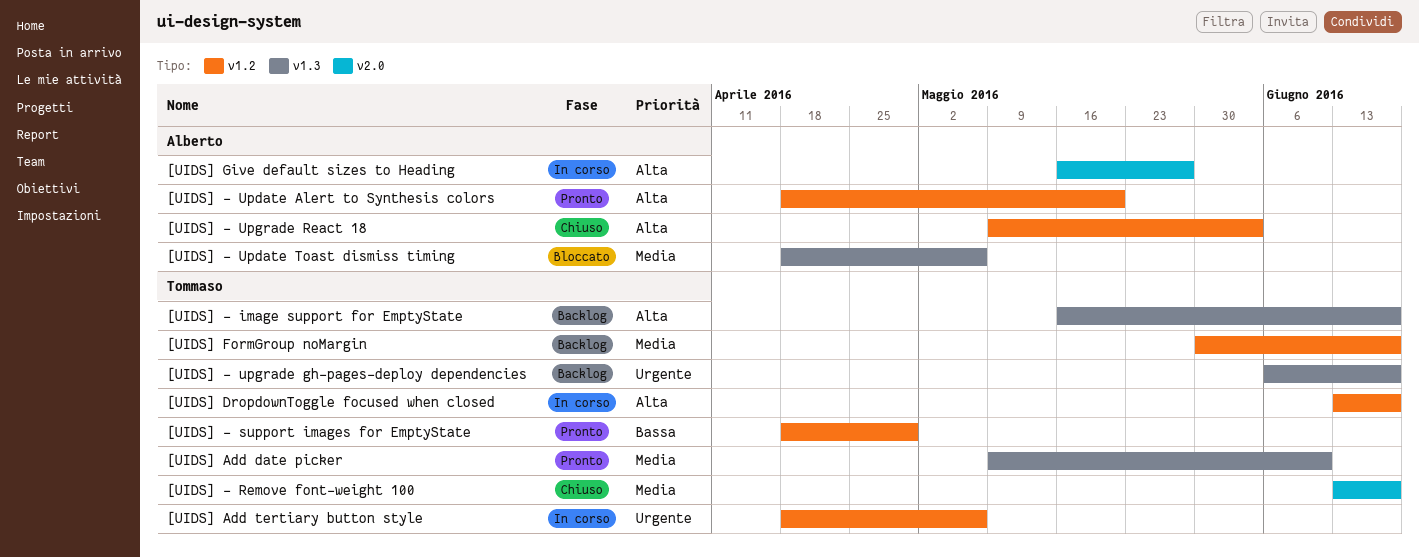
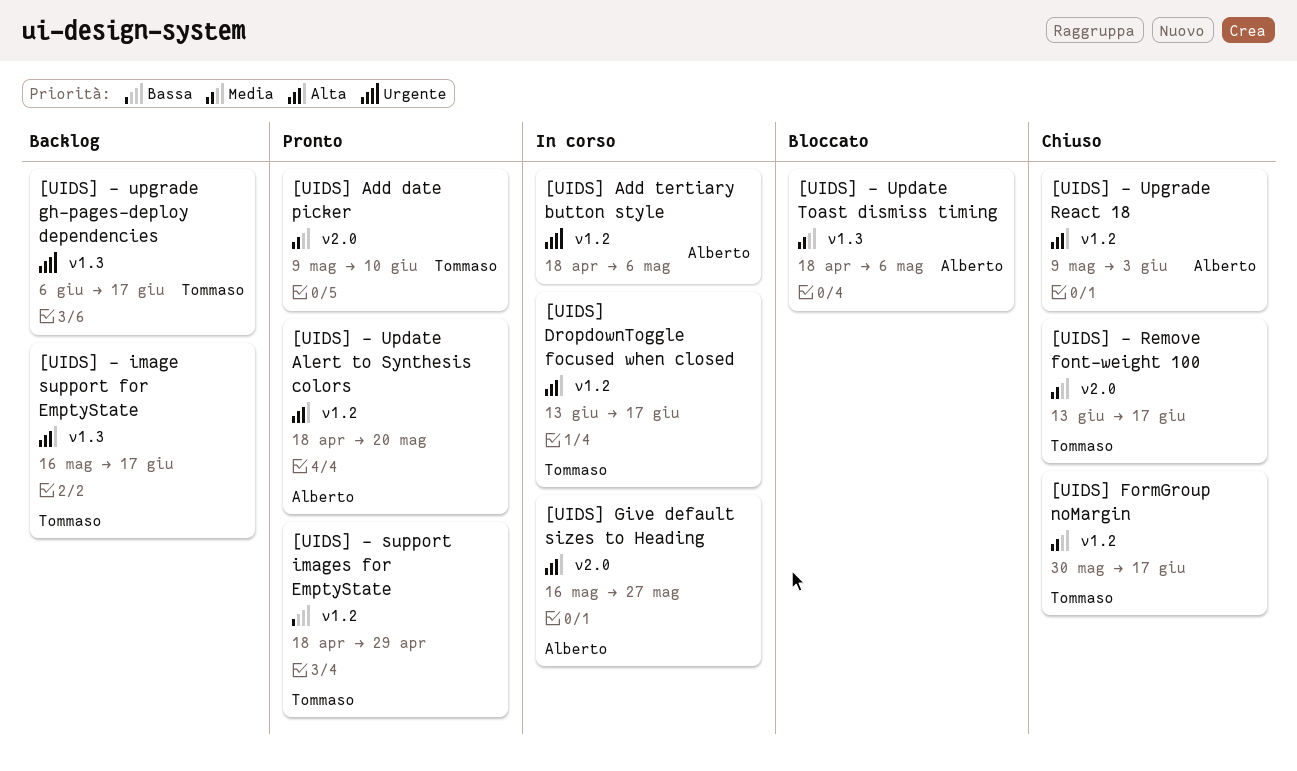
[UIDS] Add date picker, label: v1.3 -> v2.0
[UIDS] Add tertiary button style, owner: Tommaso -> Alberto
[UIDS] FormGroup noMargin, status: Backlog -> Chiuso

